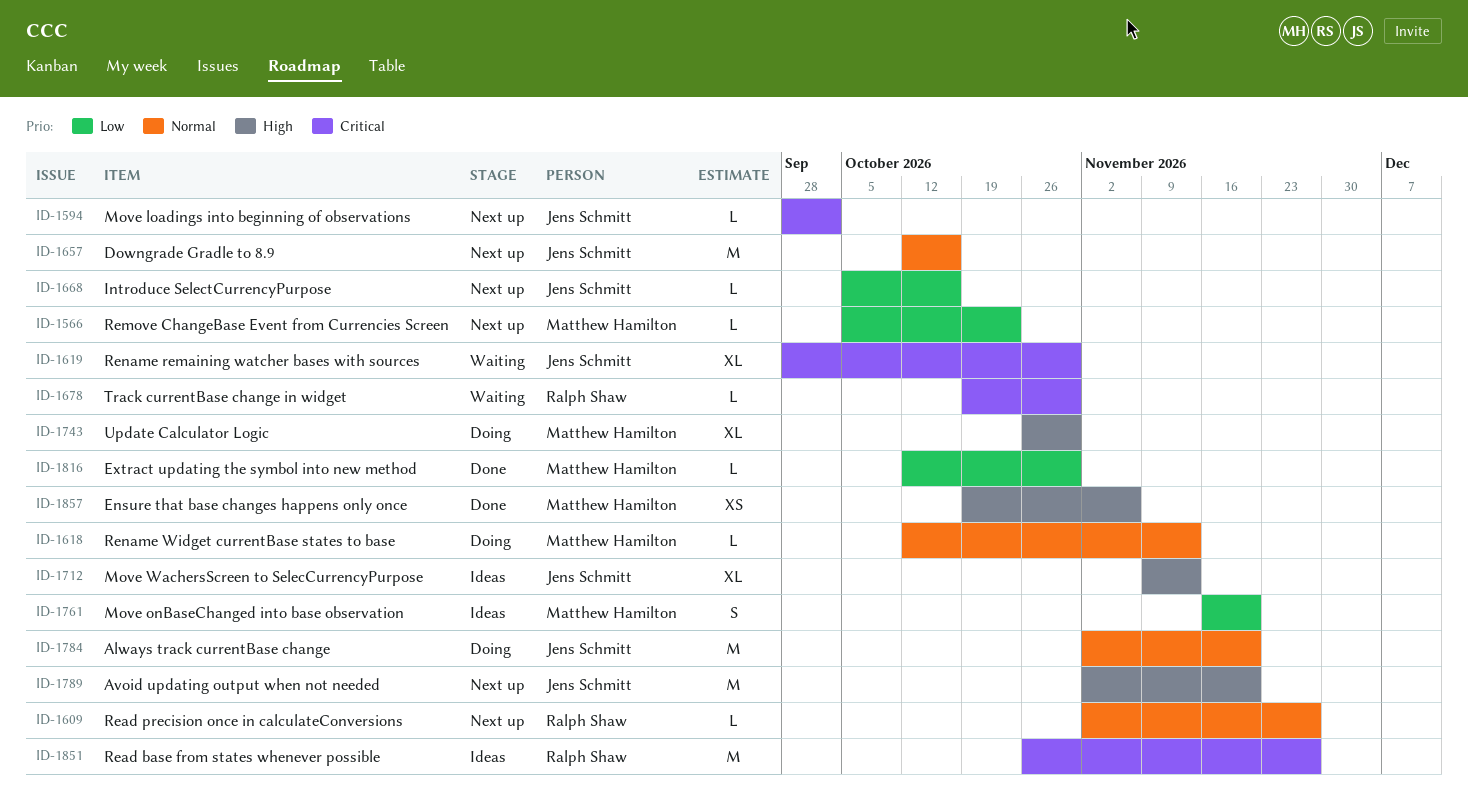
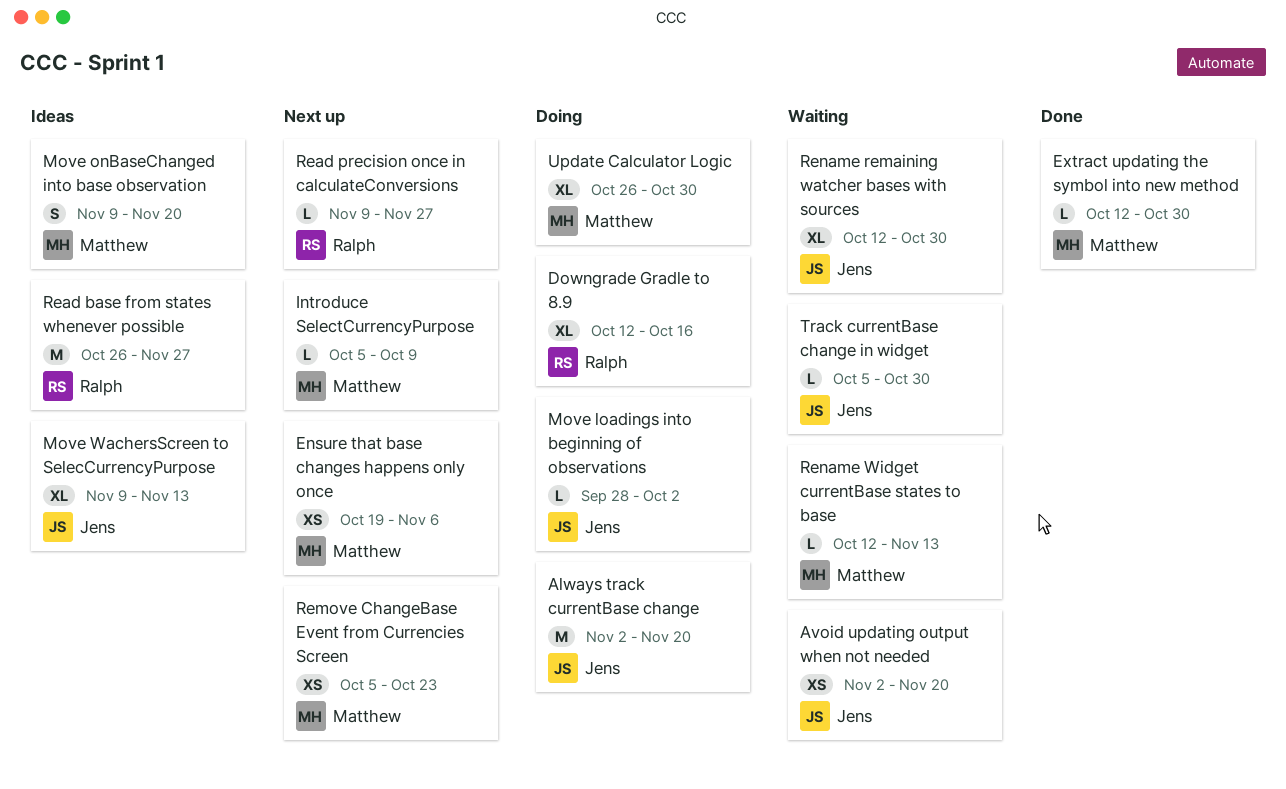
Avoid updating output when not needed, status: Next up -> Waiting
Avoid updating output when not needed, estimate: M -> XS
Downgrade Gradle to 8.9, status: Next up -> Doing
Downgrade Gradle to 8.9, owner: Jens Schmitt -> Ralph Shaw
Downgrade Gradle to 8.9, estimate: M -> XL
Ensure that base changes happens only once, status: Done -> Next up
Introduce SelectCurrencyPurpose, owner: Jens Schmitt -> Matthew Hamilton
Introduce SelectCurrencyPurpose, due: Oct 16 -> Oct 9
Move loadings into beginning of observations, status: Next up -> Doing
Move onBaseChanged into base observation, start: Nov 16 -> Nov 9
Read precision once in calculateConversions, start: Nov 2 -> Nov 9
Remove ChangeBase Event from Currencies Screen, estimate: L -> XS
Rename remaining watcher bases with sources, start: Sep 28 -> Oct 12
Rename Widget currentBase states to base, status: Doing -> Waiting
Track currentBase change in widget, owner: Ralph Shaw -> Jens Schmitt
Track currentBase change in widget, start: Oct 19 -> Oct 5

